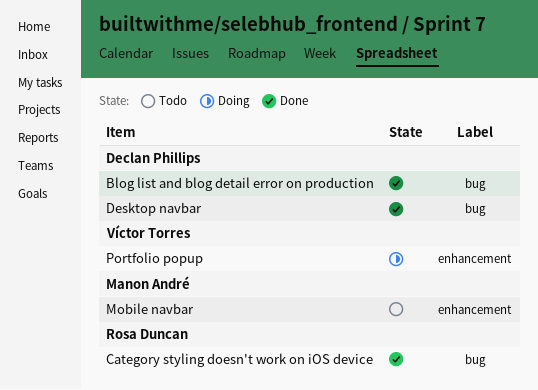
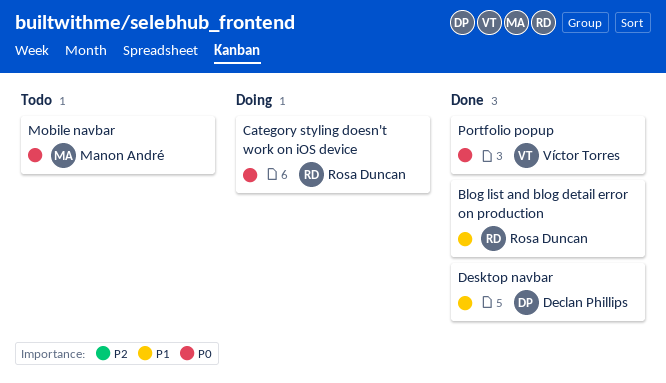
Blog list and blog detail error on production, owner: Declan Phillips -> Rosa Duncan
Category styling doesn't work on iOS device, status: Done -> Doing
Portfolio popup, status: Doing -> Done

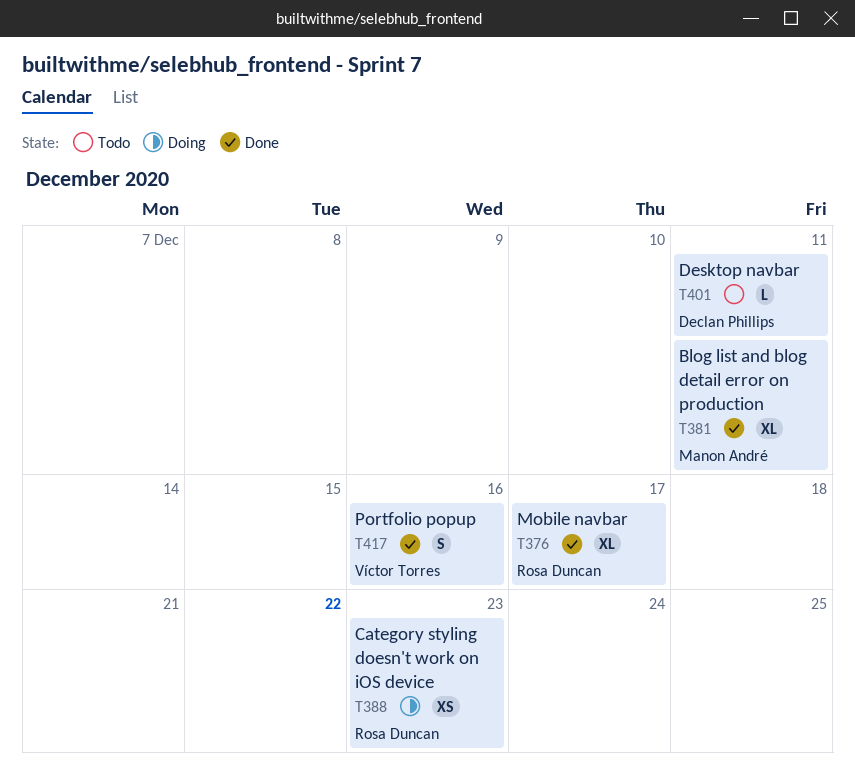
Blog list and blog detail error on production, owner: Rosa Duncan -> Manon André
Desktop navbar, status: Done -> Todo
Mobile navbar, status: Todo -> Done
Mobile navbar, owner: Manon André -> Rosa Duncan

